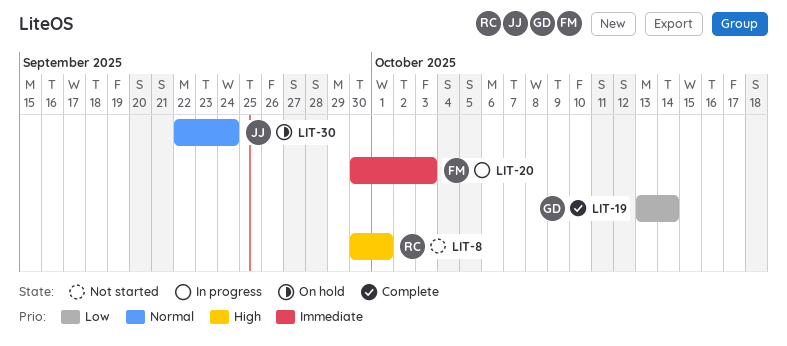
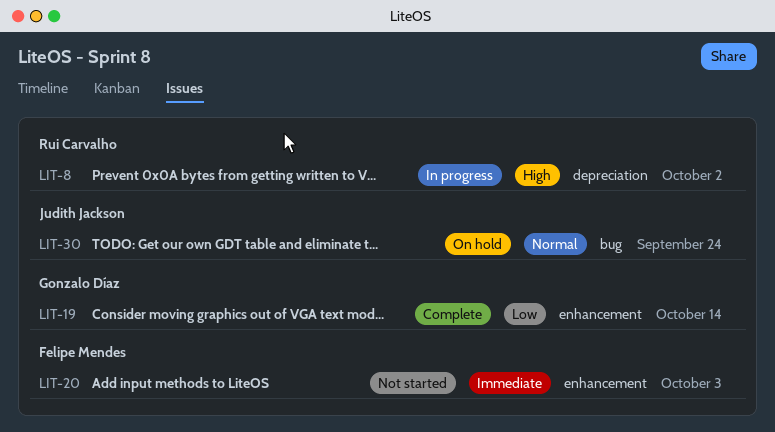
LIT-8, status: Not started -> In progress
LIT-8, due: Oct 1 -> Oct 2
LIT-20, status: In progress -> Not started

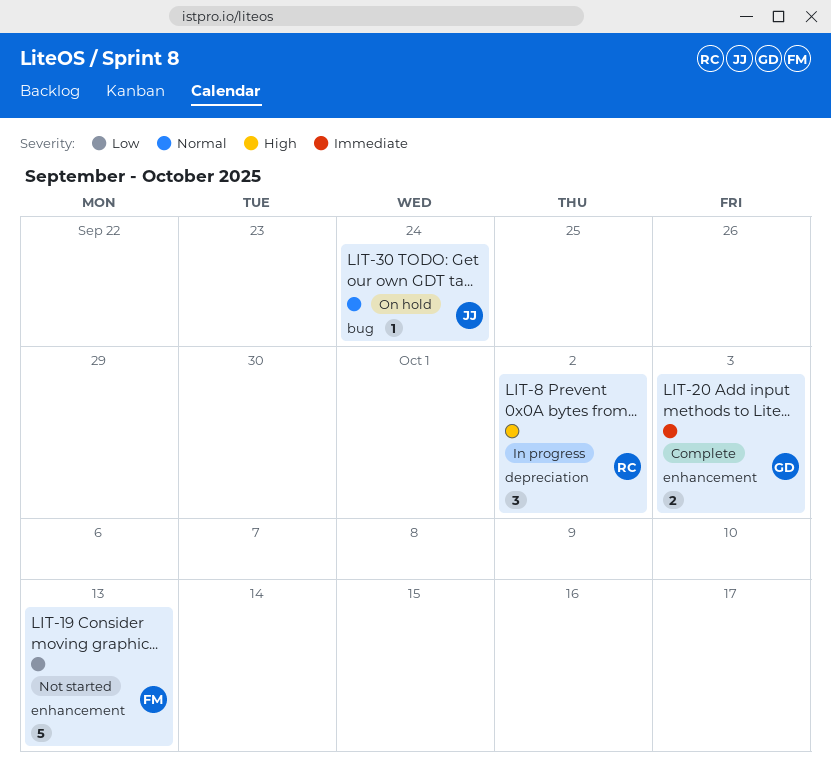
LIT-19, status: Complete -> Not started
LIT-19, owner: Gonzalo Díaz -> Felipe Mendes
LIT-19, due: Oct 14 -> Oct 13
LIT-20, status: Not started -> Complete
LIT-20, owner: Felipe Mendes -> Gonzalo Díaz

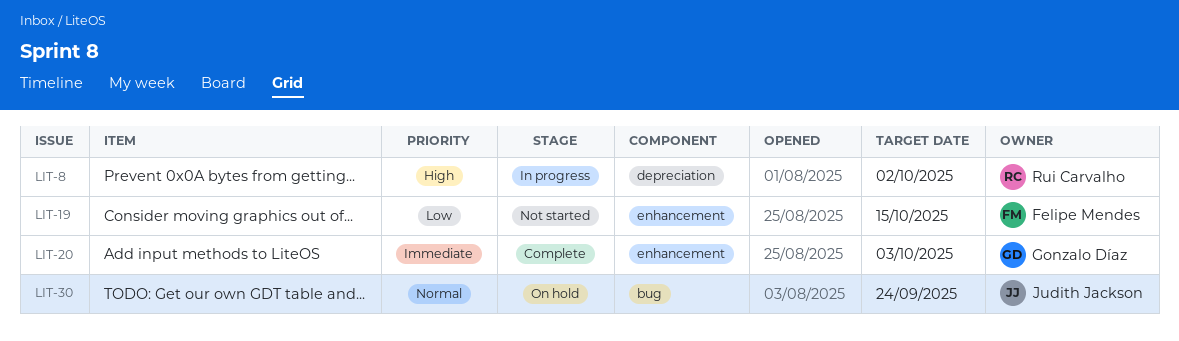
LIT-19, due: Oct 13 -> Oct 15

